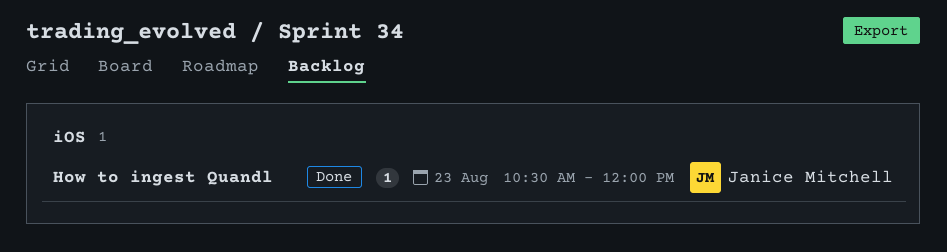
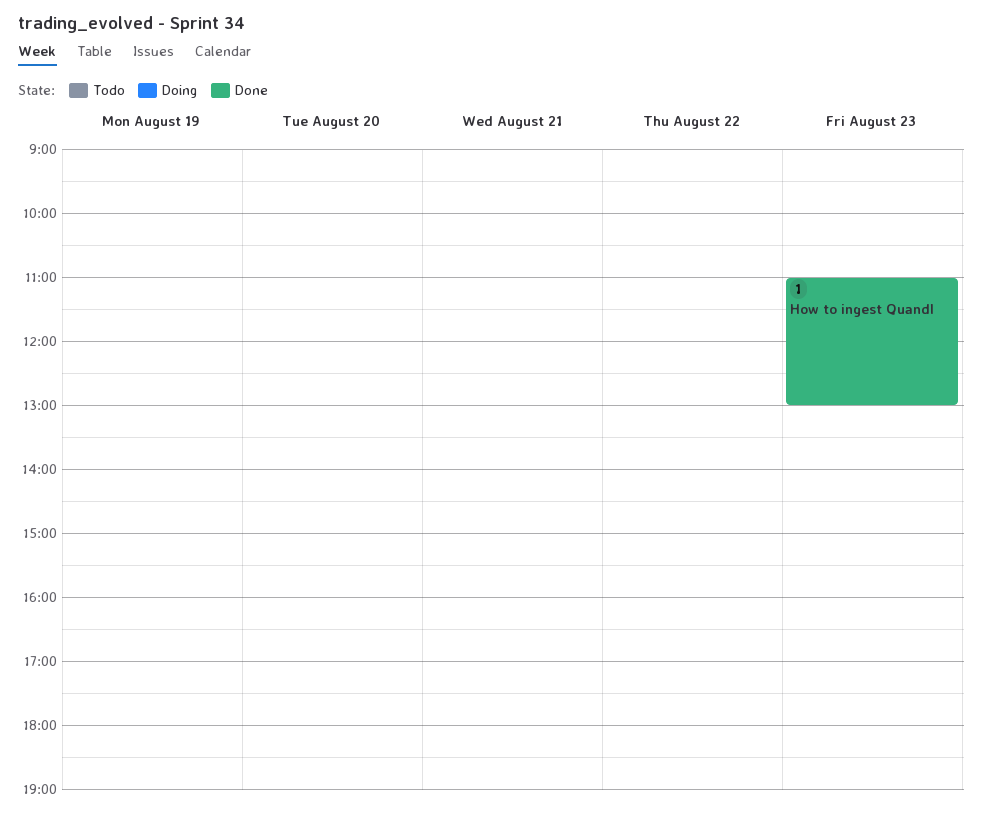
How to ingest Quandl, begins: 10:30 -> 11:00
How to ingest Quandl, ends: 12:00 -> 13:00

